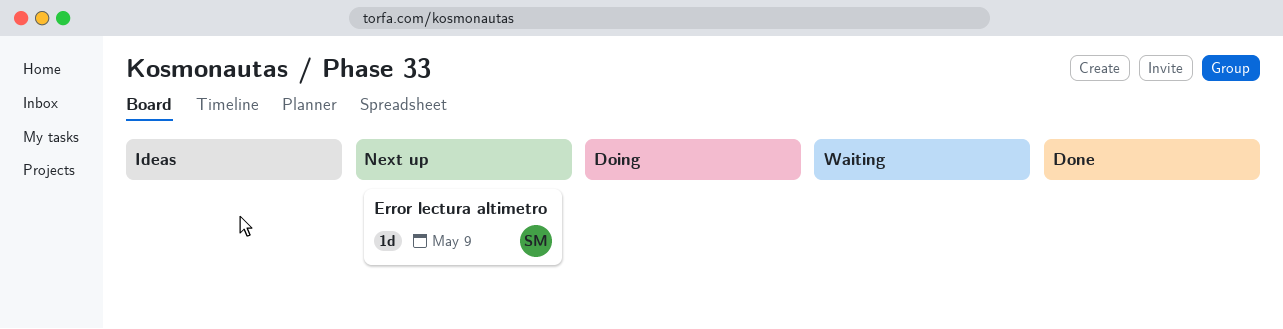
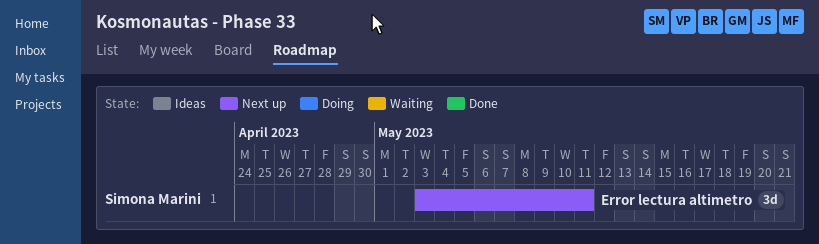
Error lectura altimetro, estimate: 1d -> 3d
Error lectura altimetro, due: May 9 -> May 11

